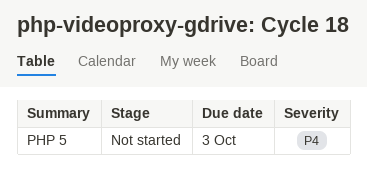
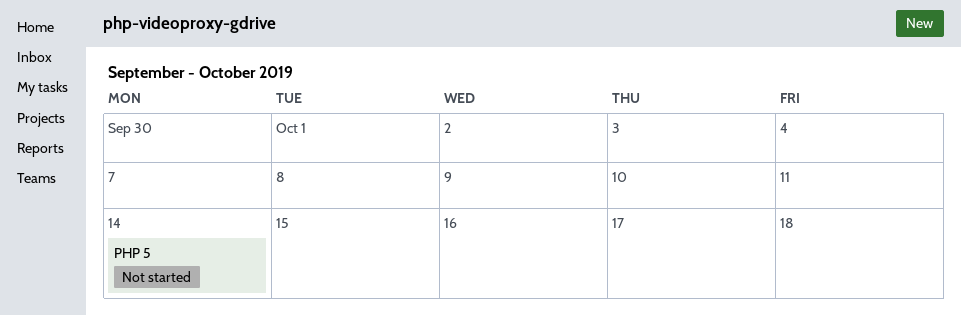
PHP 5, due: Oct 3 -> Oct 14

